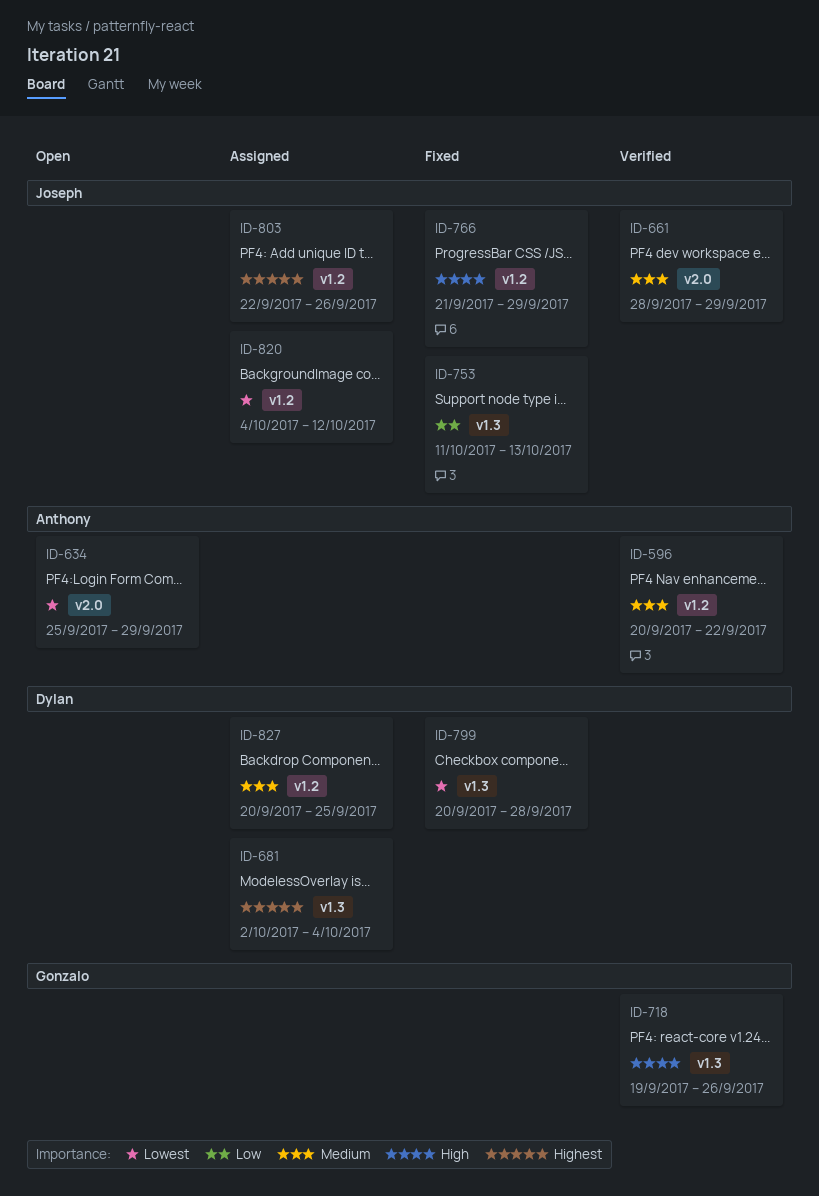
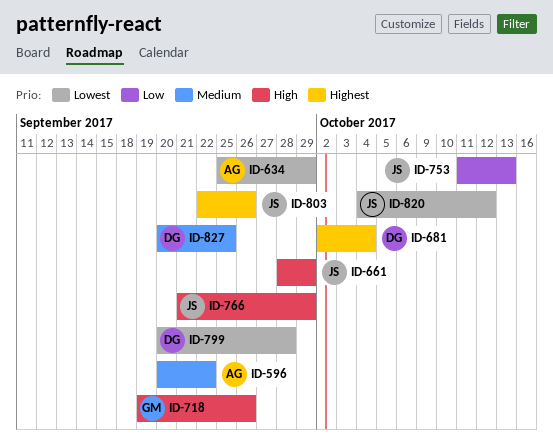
ID-661, priority: Medium -> High

